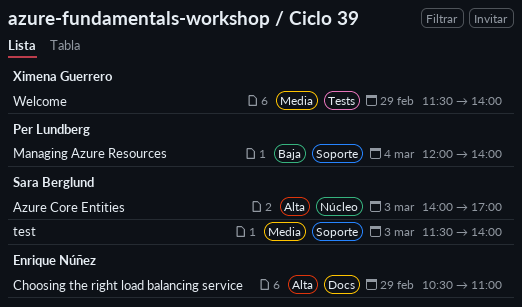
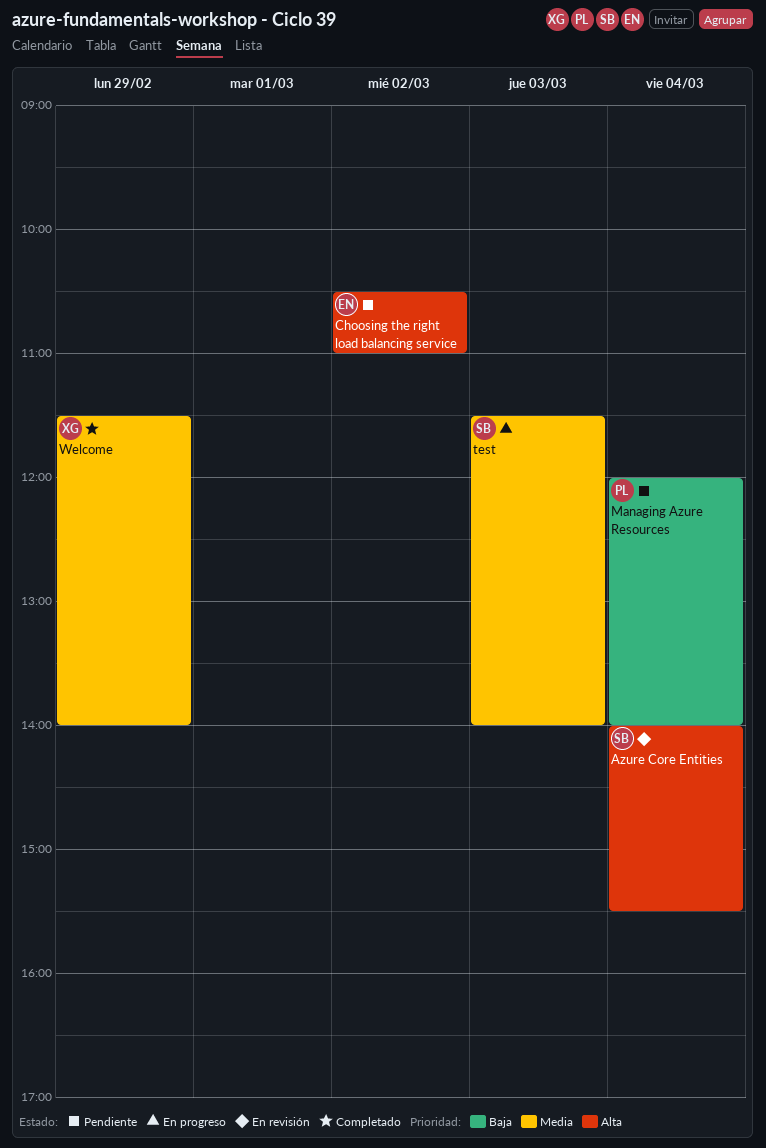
Azure Core Entities, day: Mar 3 -> Mar 4
Azure Core Entities, ends: 17:00 -> 15:30
Choosing the right load balancing service, day: Feb 29 -> Mar 2

